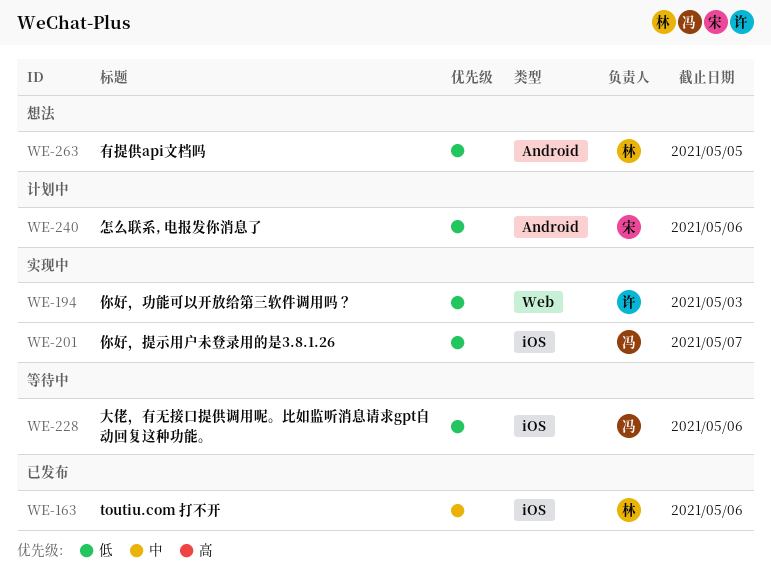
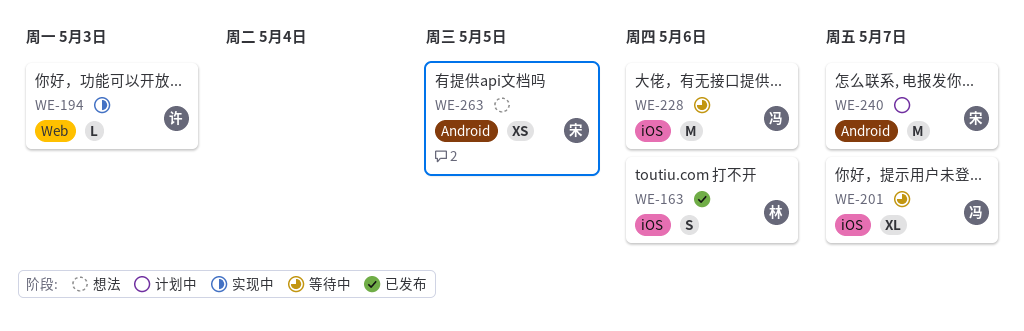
WE-201, status: 实现中 -> 等待中
WE-240, due: May 6 -> May 7
WE-263, owner: 林 -> 宋

